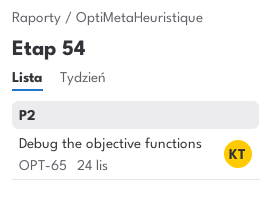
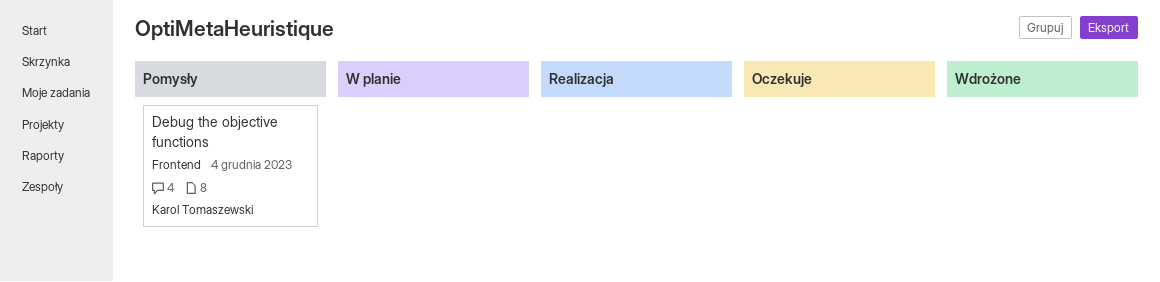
Debug the objective functions, due: Nov 24 -> Dec 4

